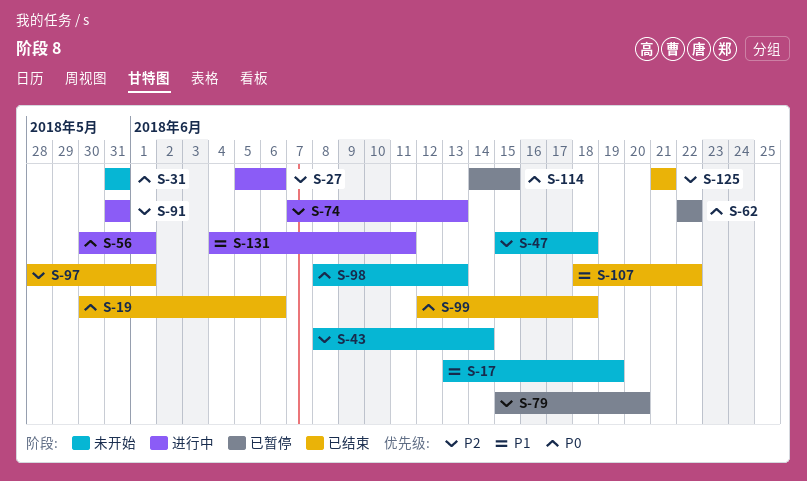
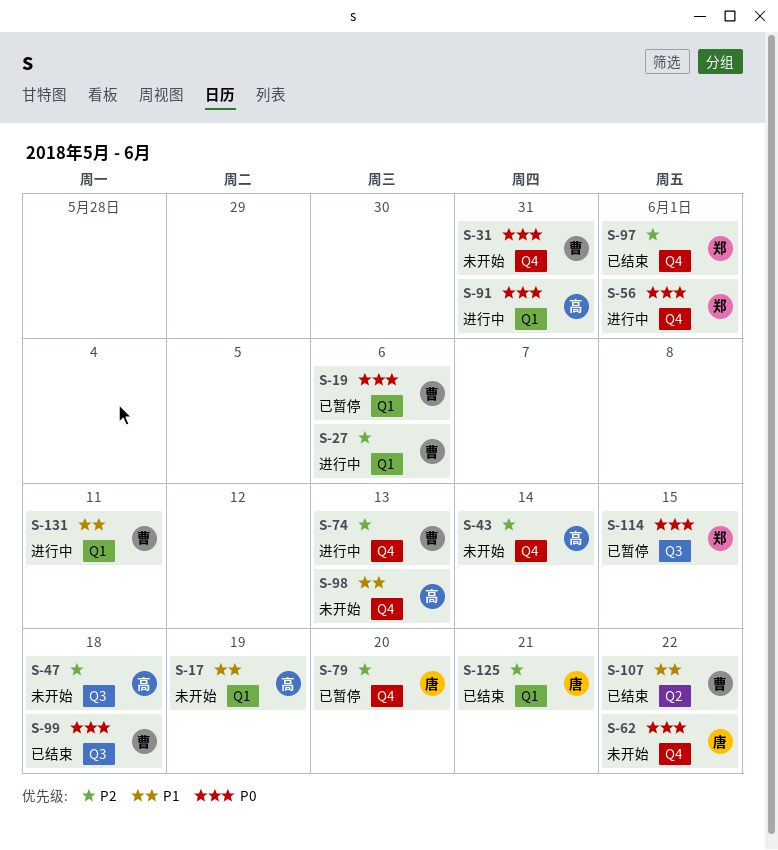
S-19, status: 已结束 -> 已暂停
S-62, status: 已暂停 -> 未开始
S-91, priority: P2 -> P0
S-98, priority: P0 -> P1

